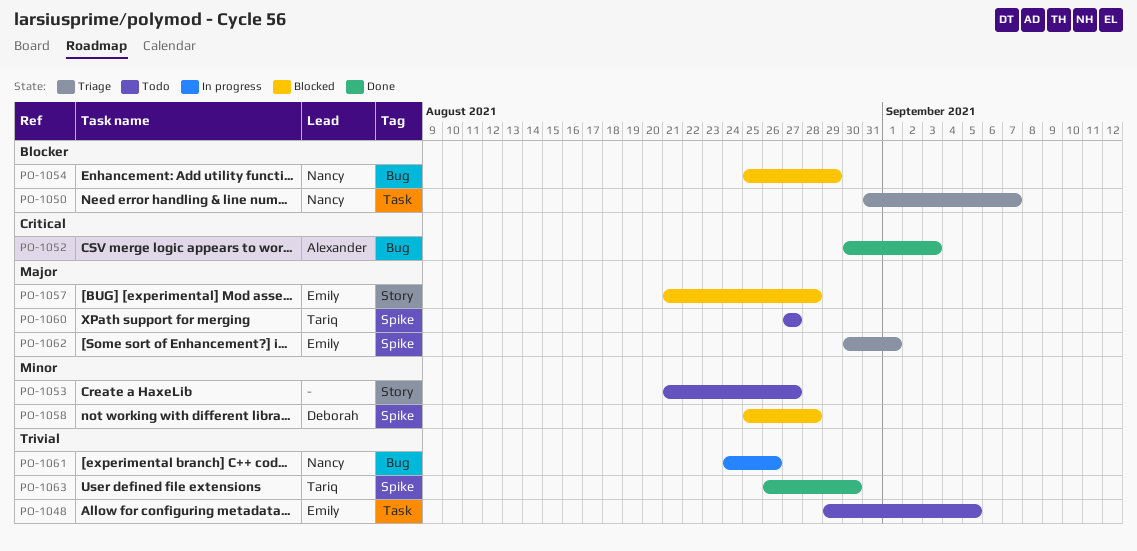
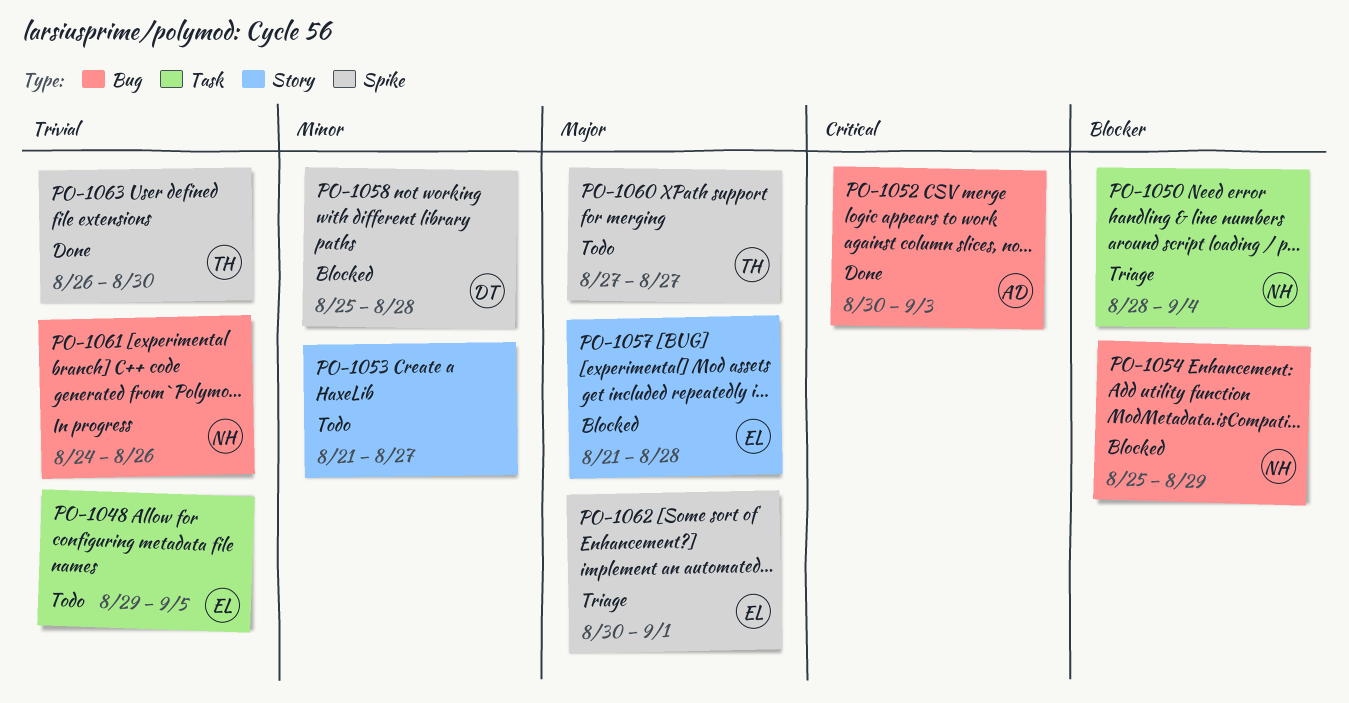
PO-1050, start: Aug 31 -> Aug 28
PO-1050, due: Sep 7 -> Sep 4

